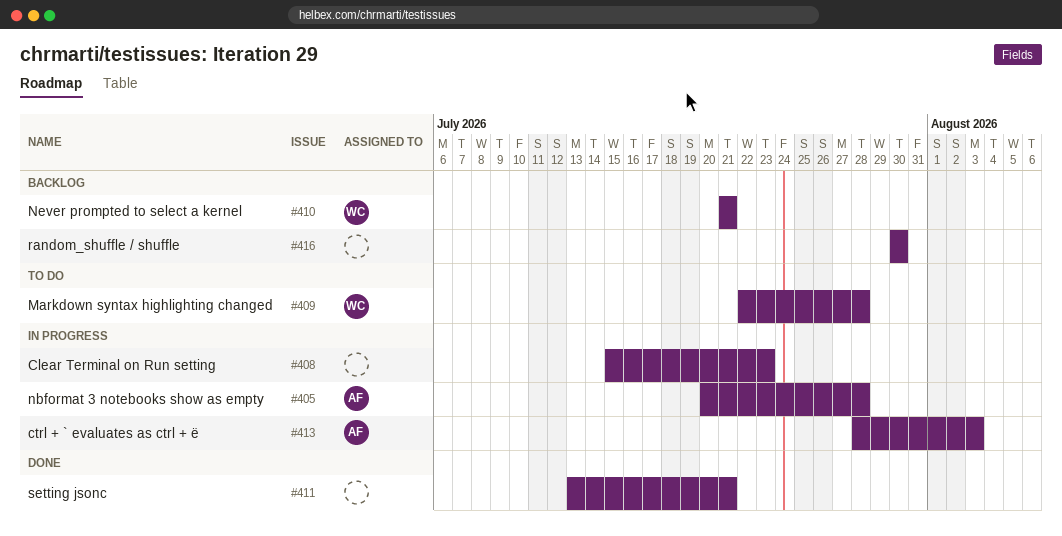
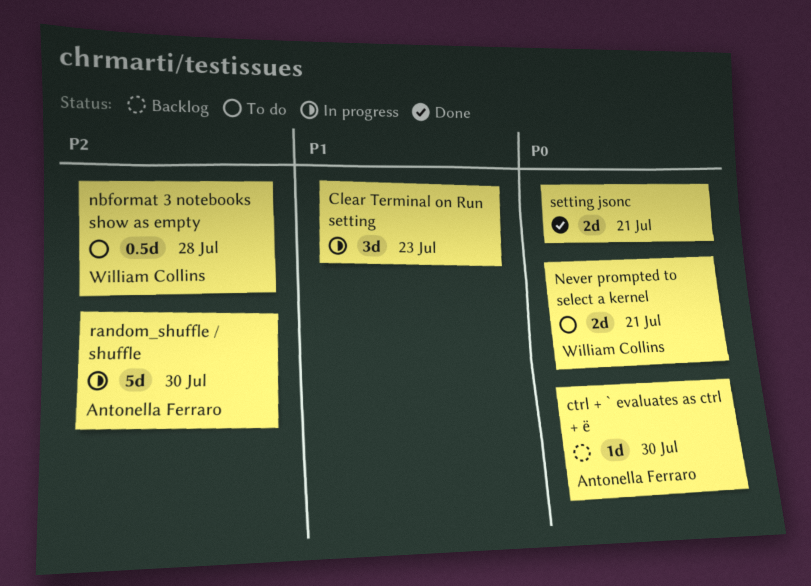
ctrl + ` evaluates as ctrl + ё, status: In progress -> Backlog
ctrl + ` evaluates as ctrl + ё, due: Aug 3 -> Jul 30
Markdown syntax highlighting changed: present -> none
nbformat 3 notebooks show as empty, status: In progress -> To do
nbformat 3 notebooks show as empty, owner: Antonella Ferraro -> William Collins
Never prompted to select a kernel, status: Backlog -> To do
random_shuffle / shuffle, status: Backlog -> In progress
random_shuffle / shuffle, owner: none -> Antonella Ferraro

